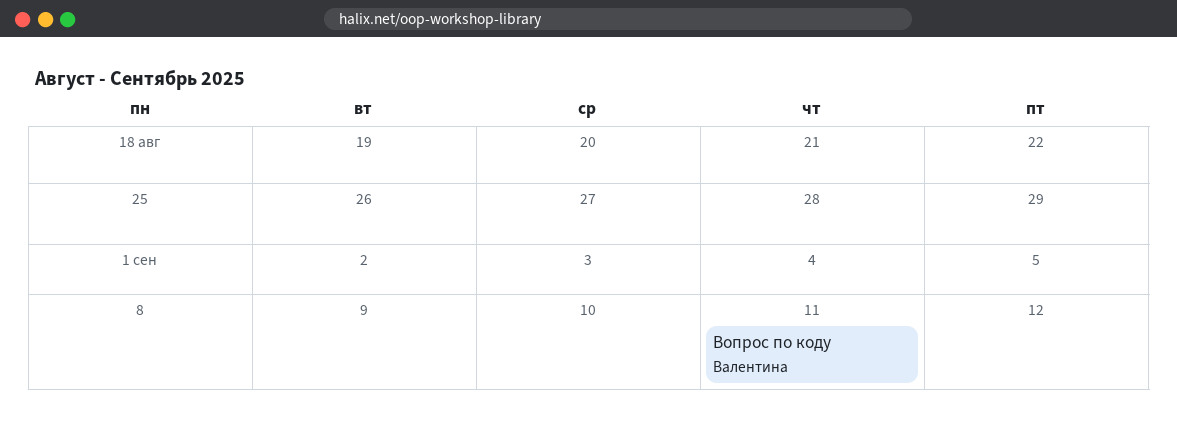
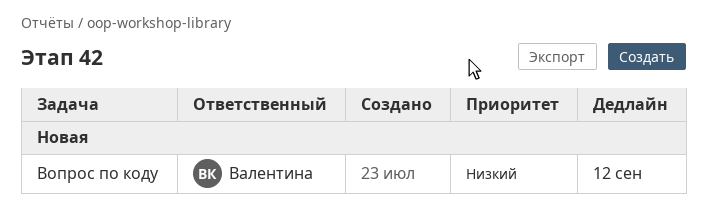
Вопрос по коду, due: Sep 11 -> Sep 12

